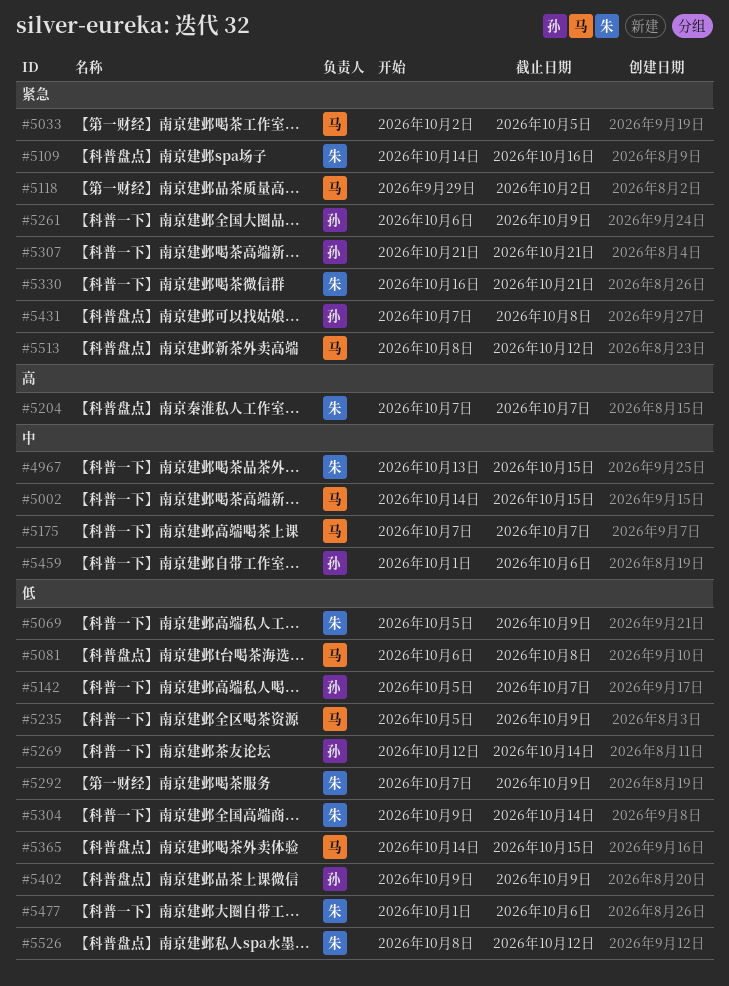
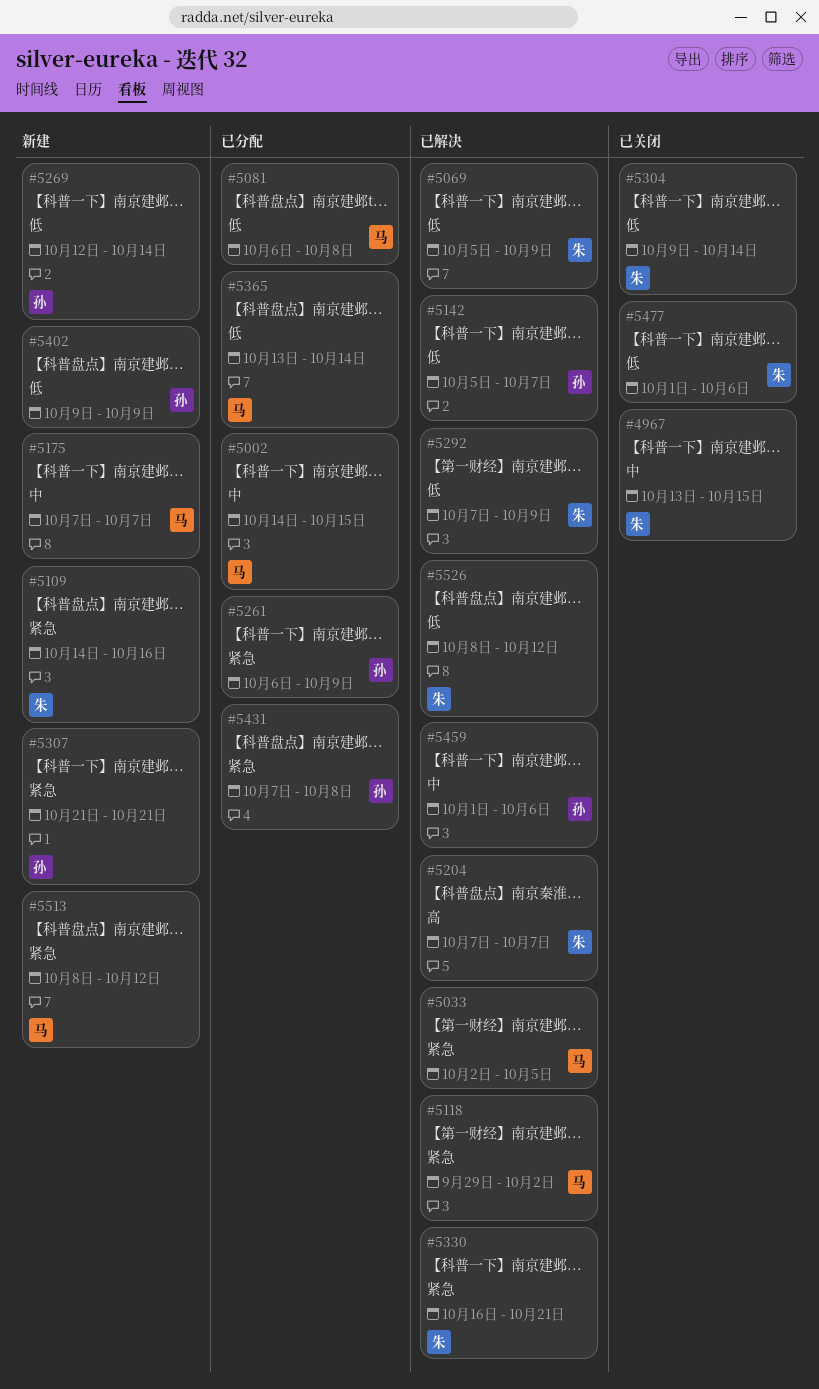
#5235: present -> none
#5365, start: Oct 14 -> Oct 13
#5365, due: Oct 15 -> Oct 14

